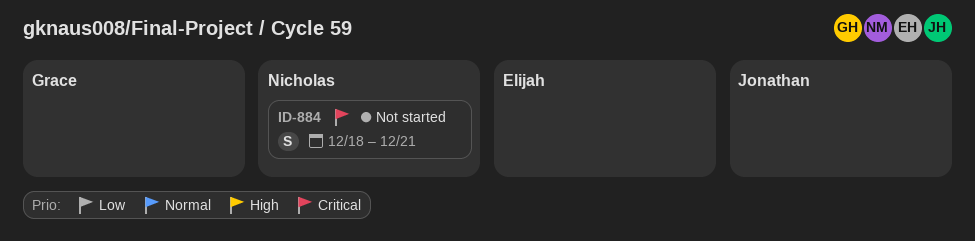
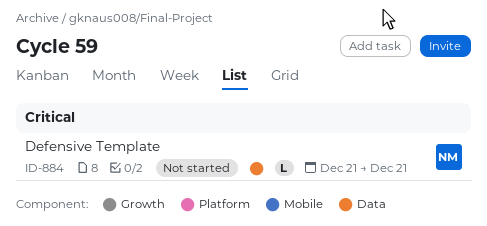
ID-884, estimate: S -> L
ID-884, start: Dec 18 -> Dec 21

